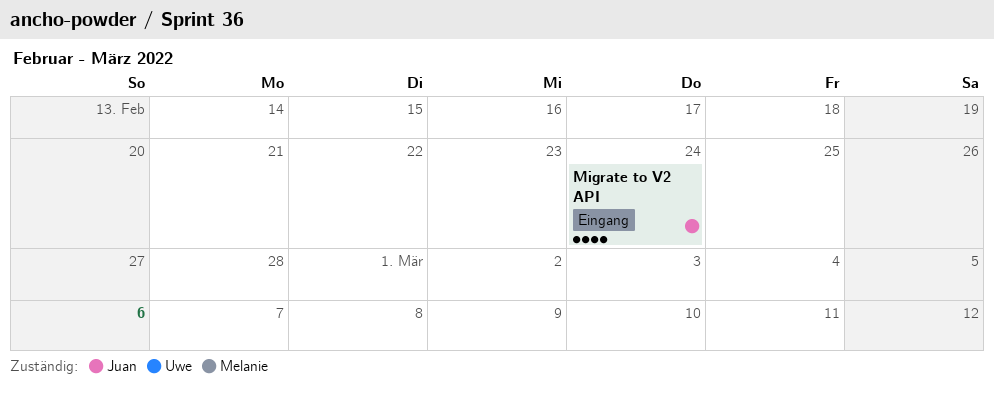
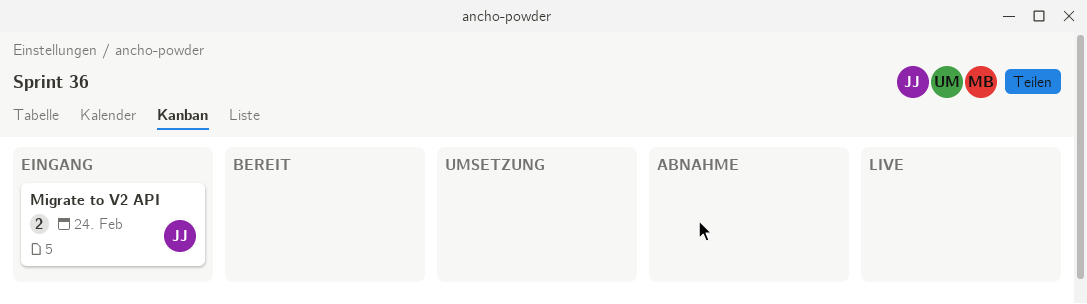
Migrate to V2 API, estimate: 4 -> 2

